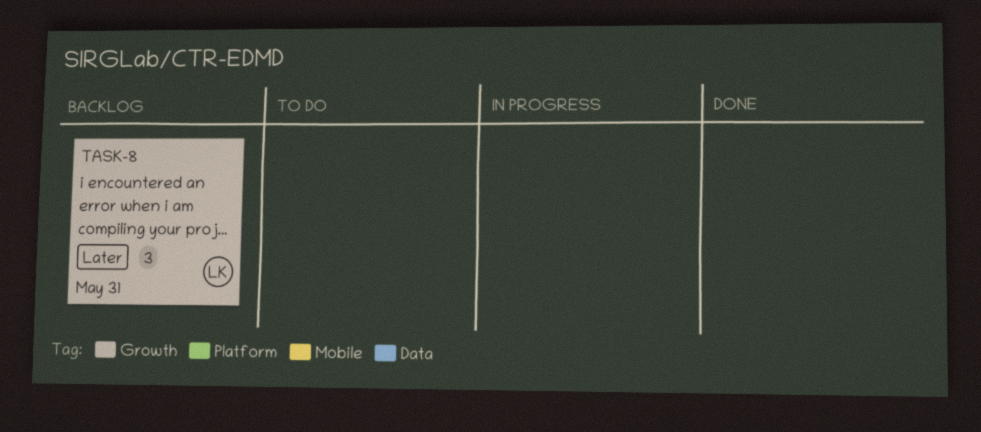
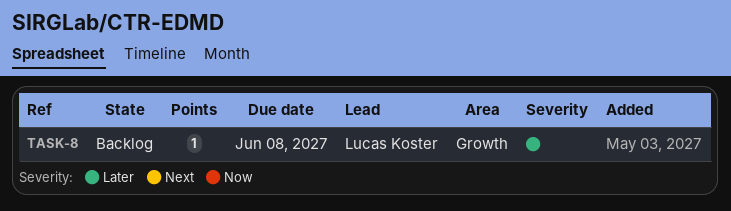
TASK-8, estimate: 3 -> 1
TASK-8, due: May 31 -> Jun 8

